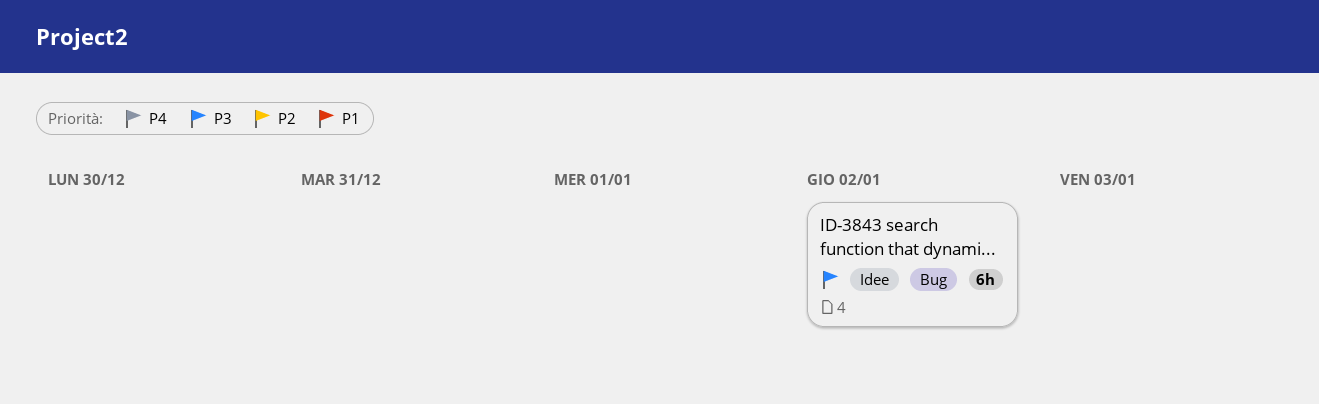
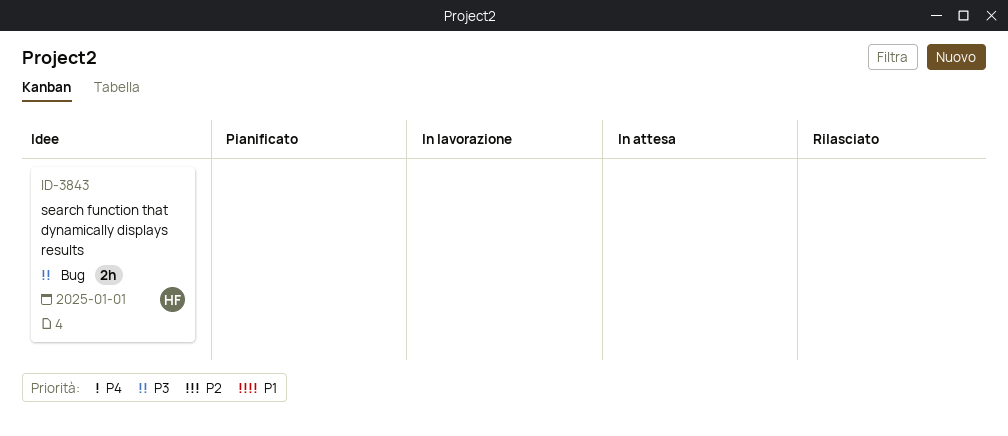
ID-3843, estimate: 6h -> 2h
ID-3843, due: Jan 2 -> Jan 1

